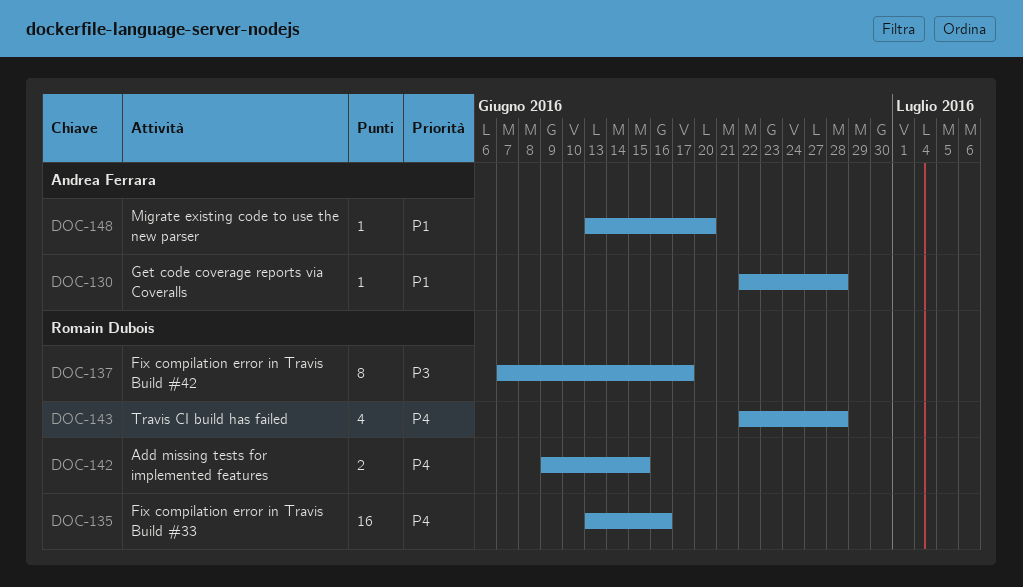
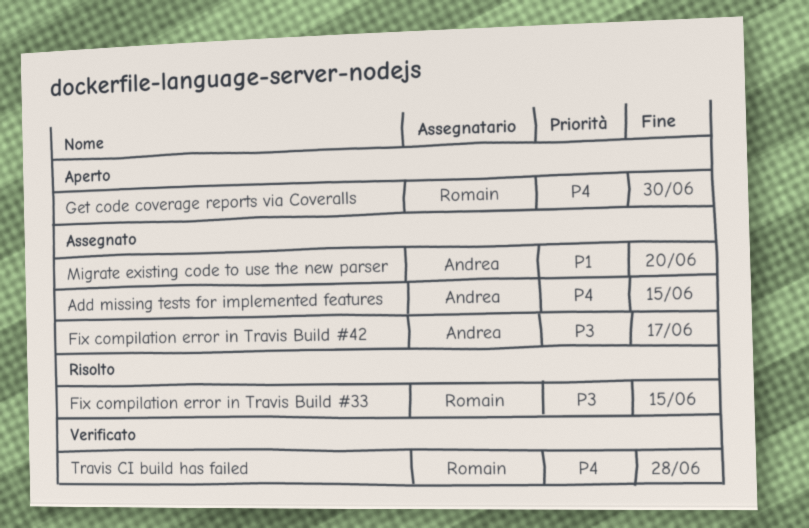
Add missing tests for implemented features, owner: Romain Dubois -> Andrea Ferrara
Fix compilation error in Travis Build #33, priority: P4 -> P3
Fix compilation error in Travis Build #33, due: Jun 16 -> Jun 15
Fix compilation error in Travis Build #42, owner: Romain Dubois -> Andrea Ferrara
Get code coverage reports via Coveralls, owner: Andrea Ferrara -> Romain Dubois
Get code coverage reports via Coveralls, priority: P1 -> P4
Get code coverage reports via Coveralls, due: Jun 28 -> Jun 30

